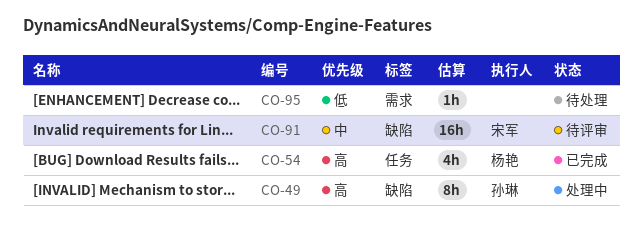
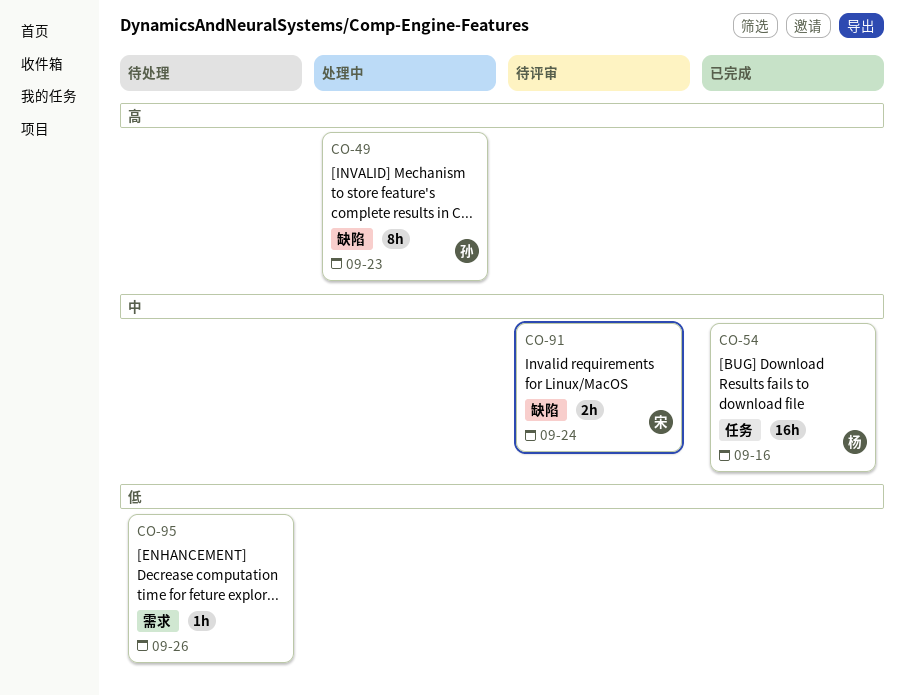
CO-54, priority: 高 -> 中
CO-54, estimate: 4h -> 16h
CO-91, estimate: 16h -> 2h

